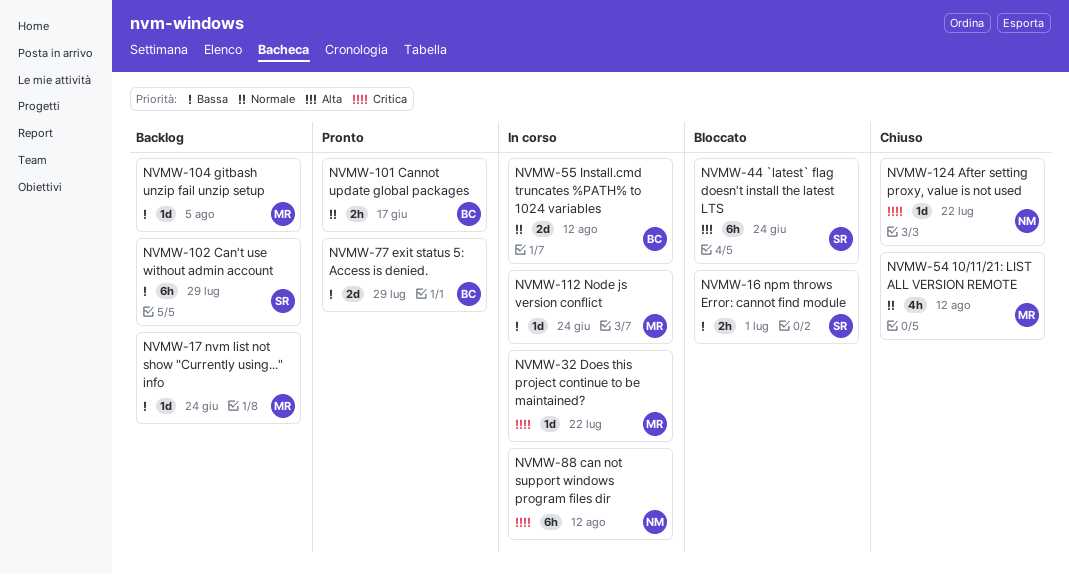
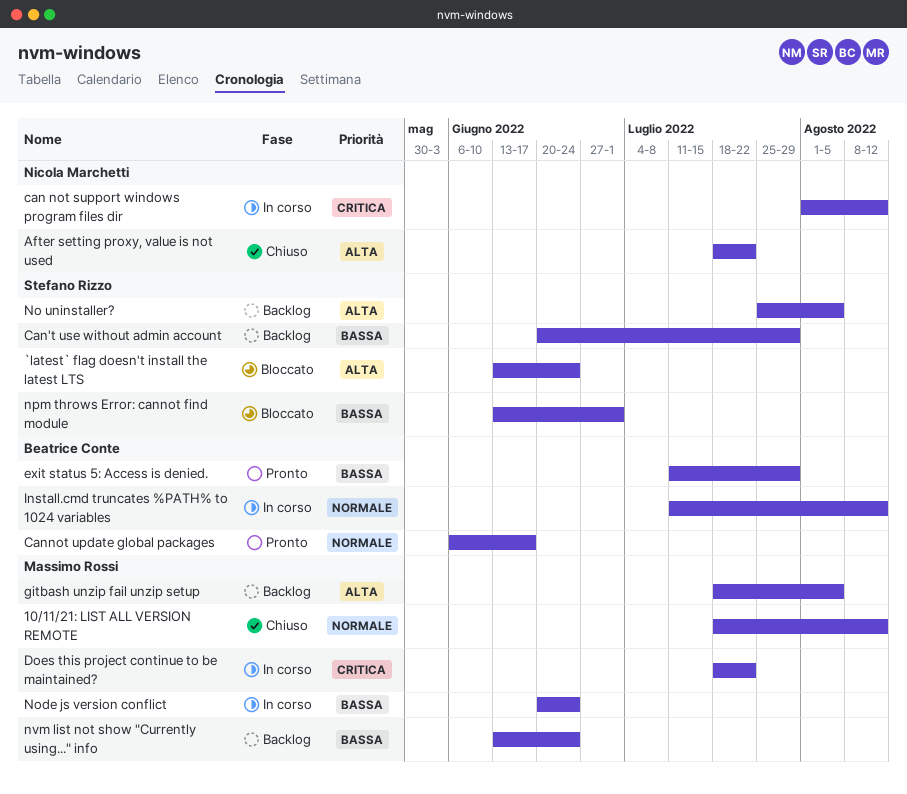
After setting proxy, value is not used, priority: Critica -> Alta
gitbash unzip fail unzip setup, priority: Bassa -> Alta
No uninstaller?: none -> present

